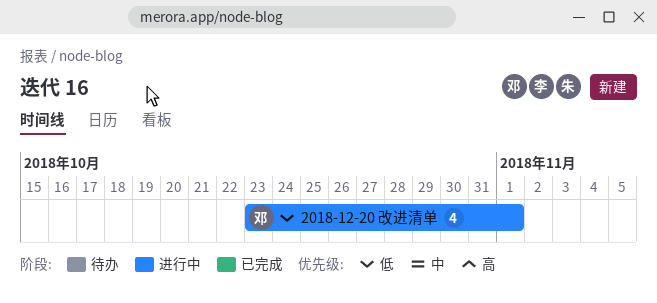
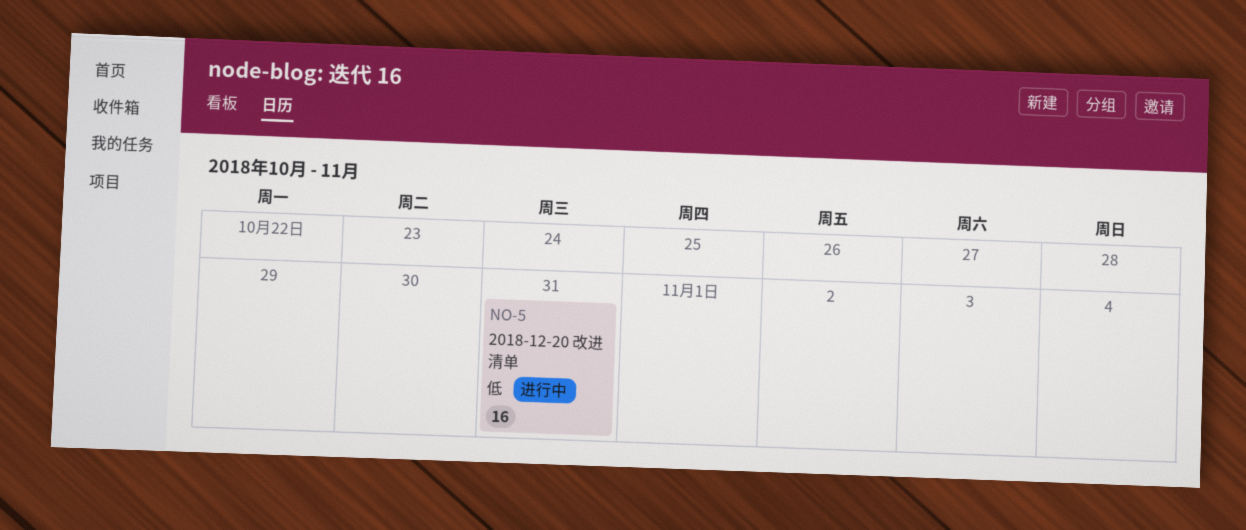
2018-12-20 改进清单, estimate: 4 -> 16
2018-12-20 改进清单, due: Nov 1 -> Oct 31

